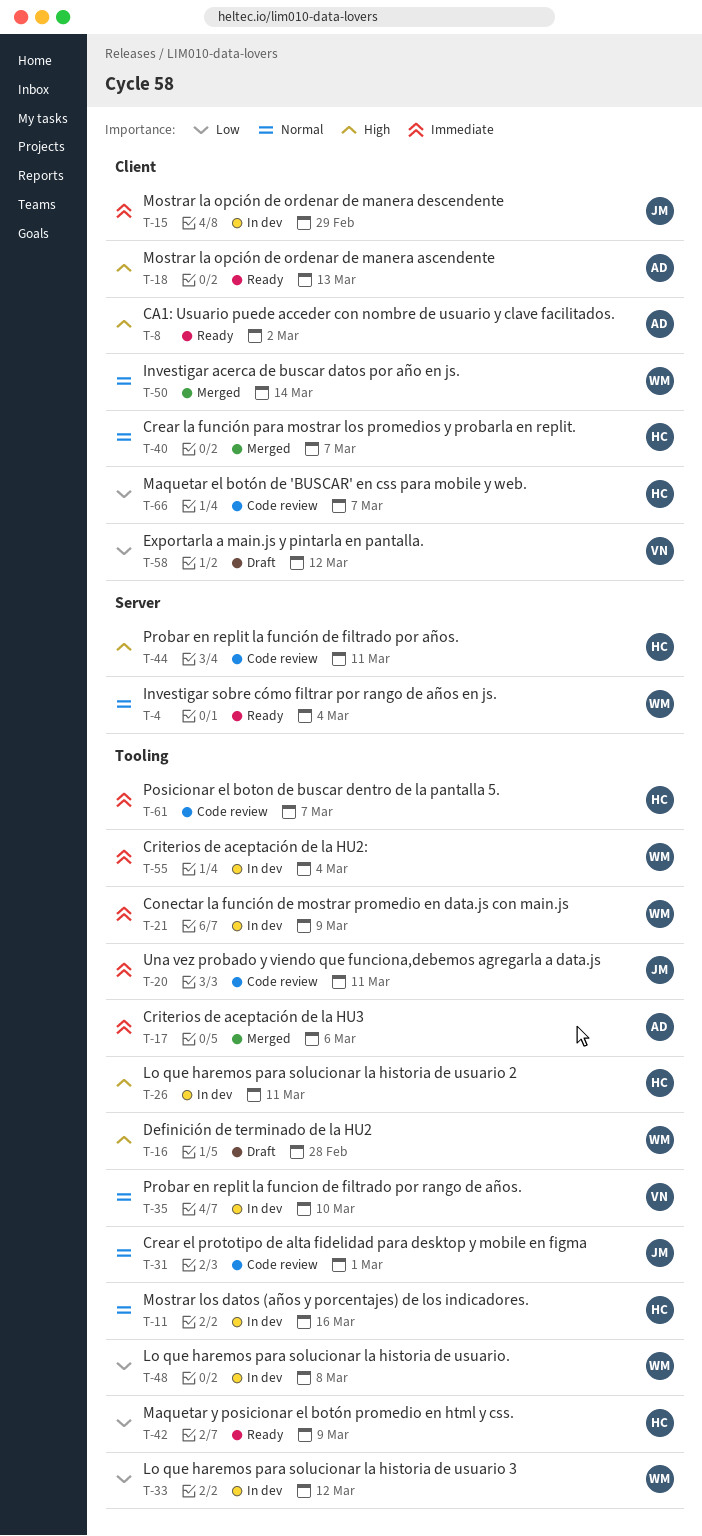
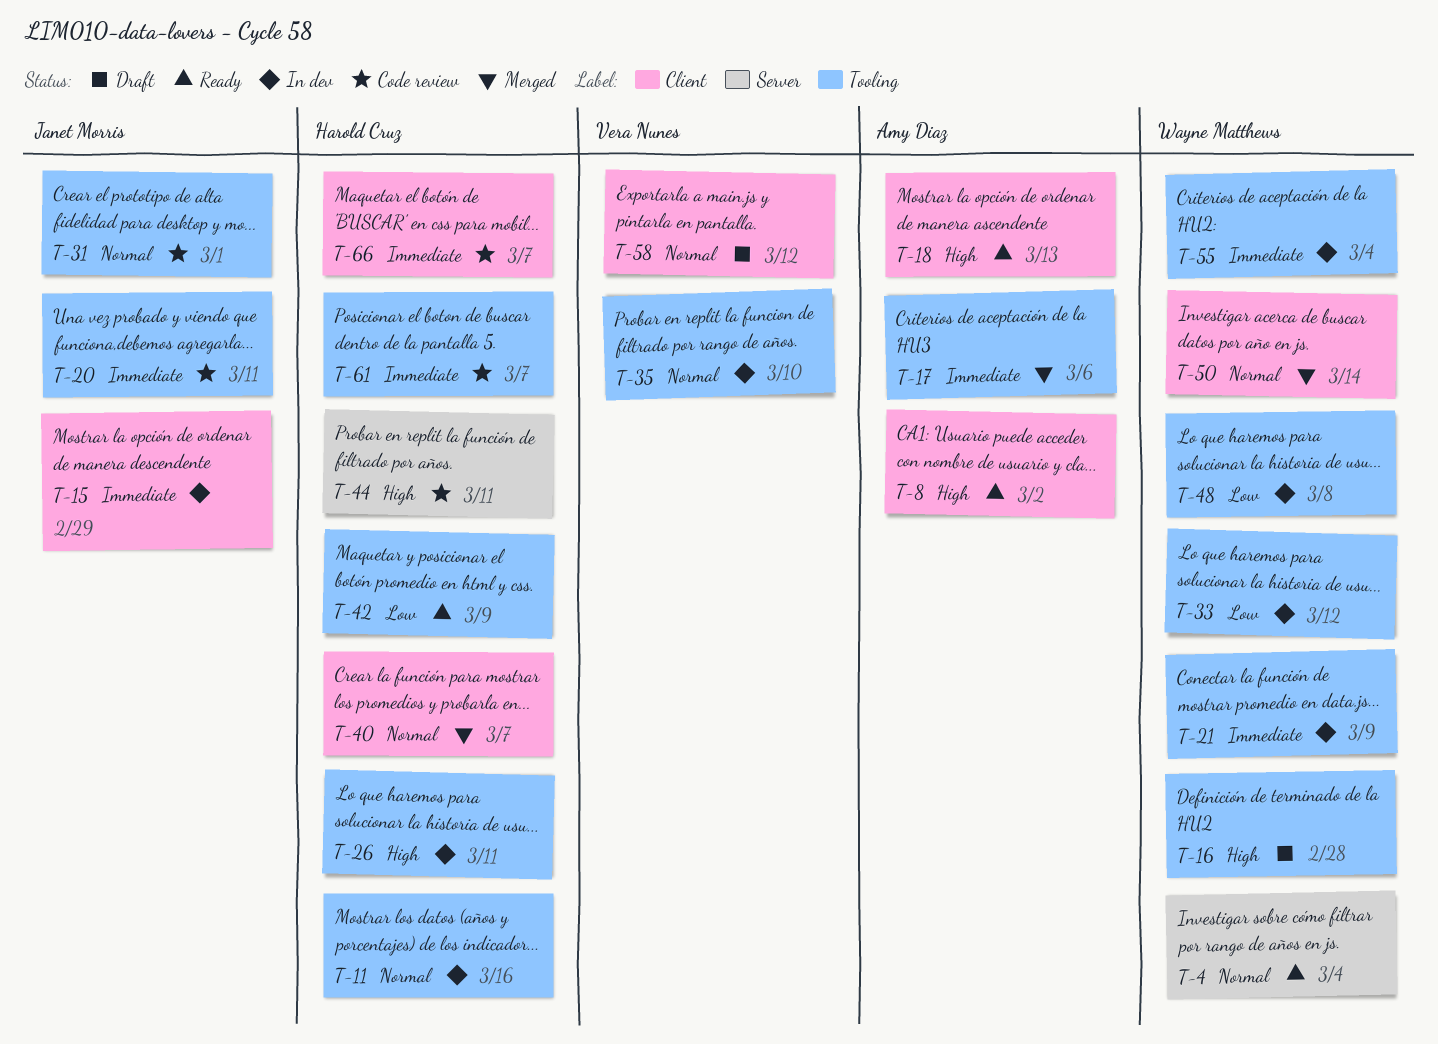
T-58, priority: Low -> Normal
T-66, priority: Low -> Immediate

